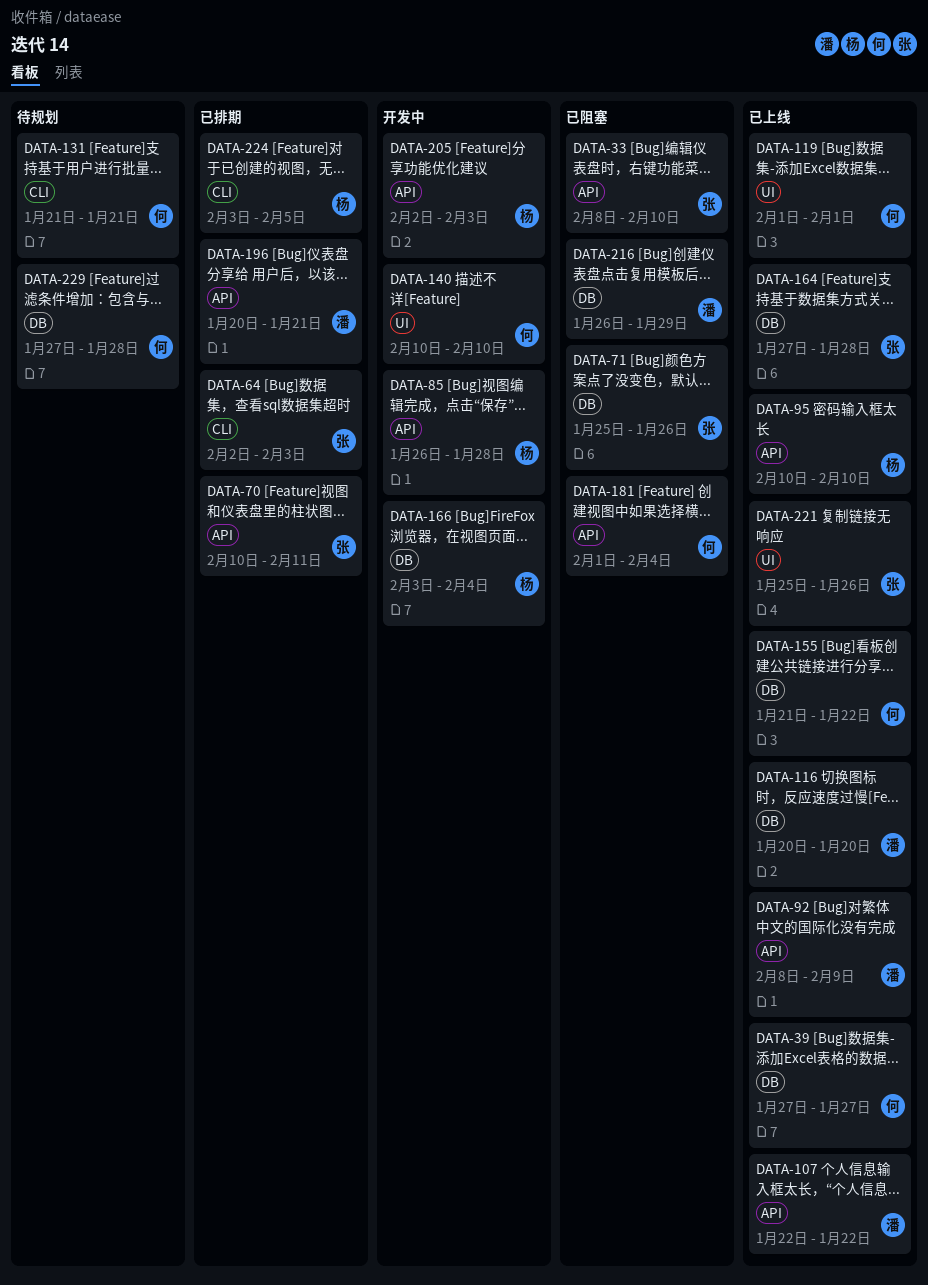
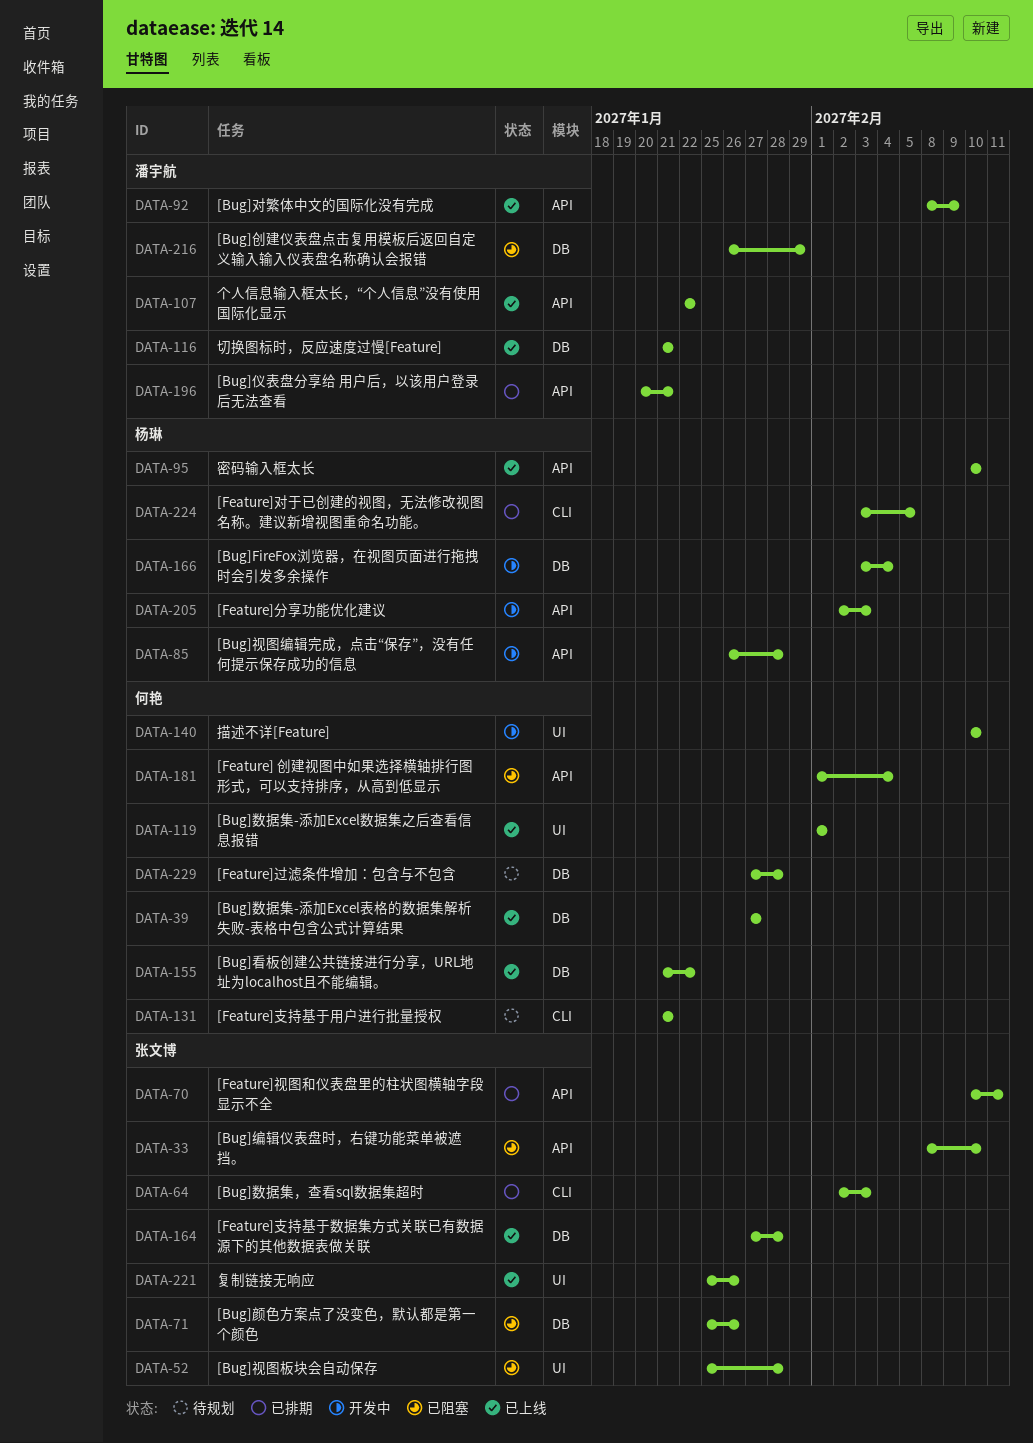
DATA-52: none -> present
DATA-116, start: Jan 20 -> Jan 21
DATA-116, due: Jan 20 -> Jan 21

